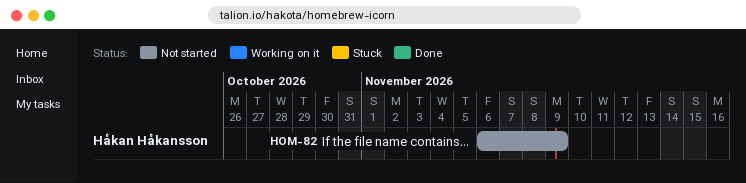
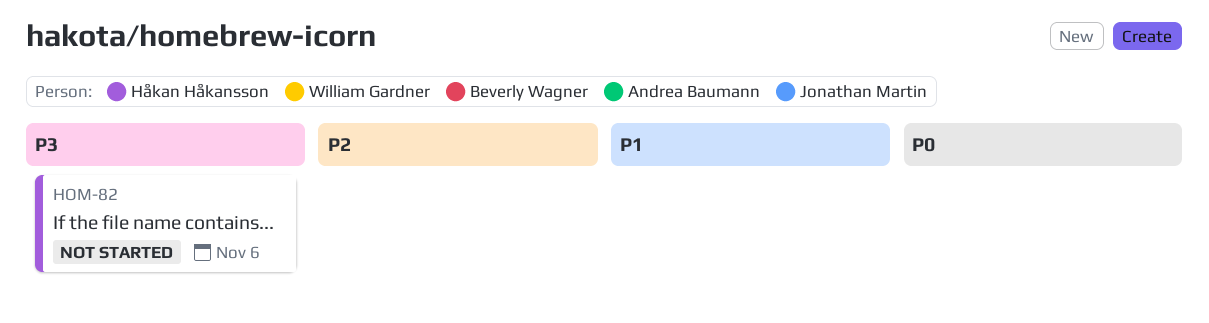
HOM-82, due: Nov 9 -> Nov 6

